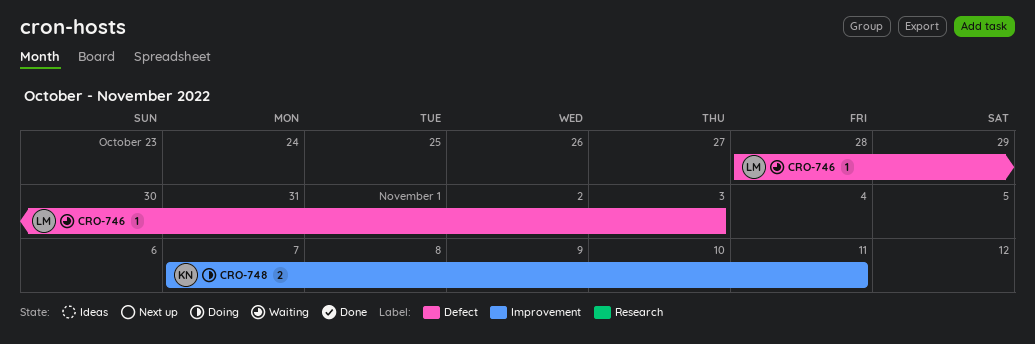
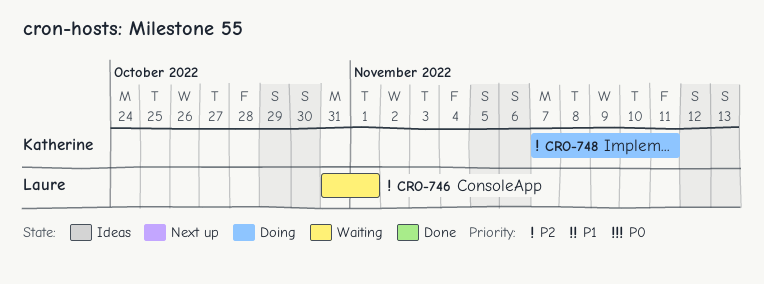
CRO-746, start: Oct 28 -> Oct 31
CRO-746, due: Nov 3 -> Nov 1

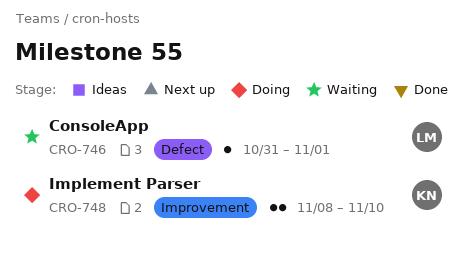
CRO-748, start: Nov 7 -> Nov 8
CRO-748, due: Nov 11 -> Nov 10

